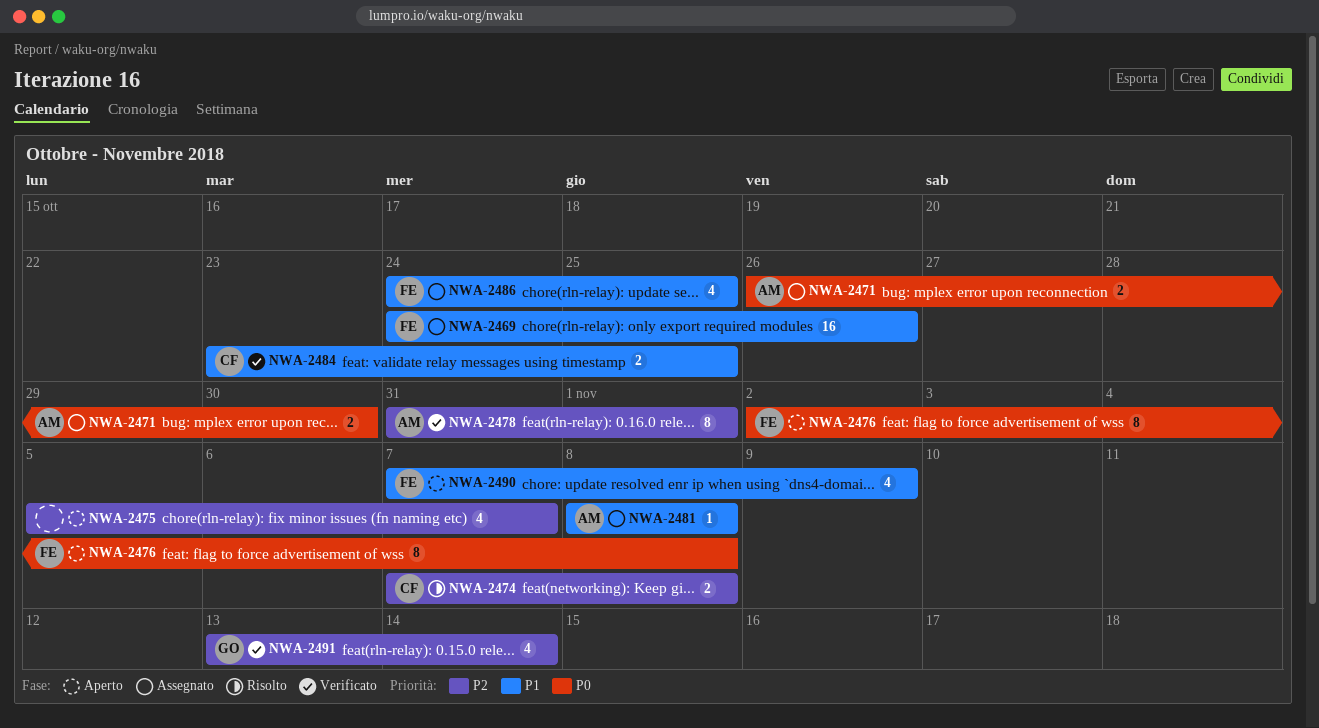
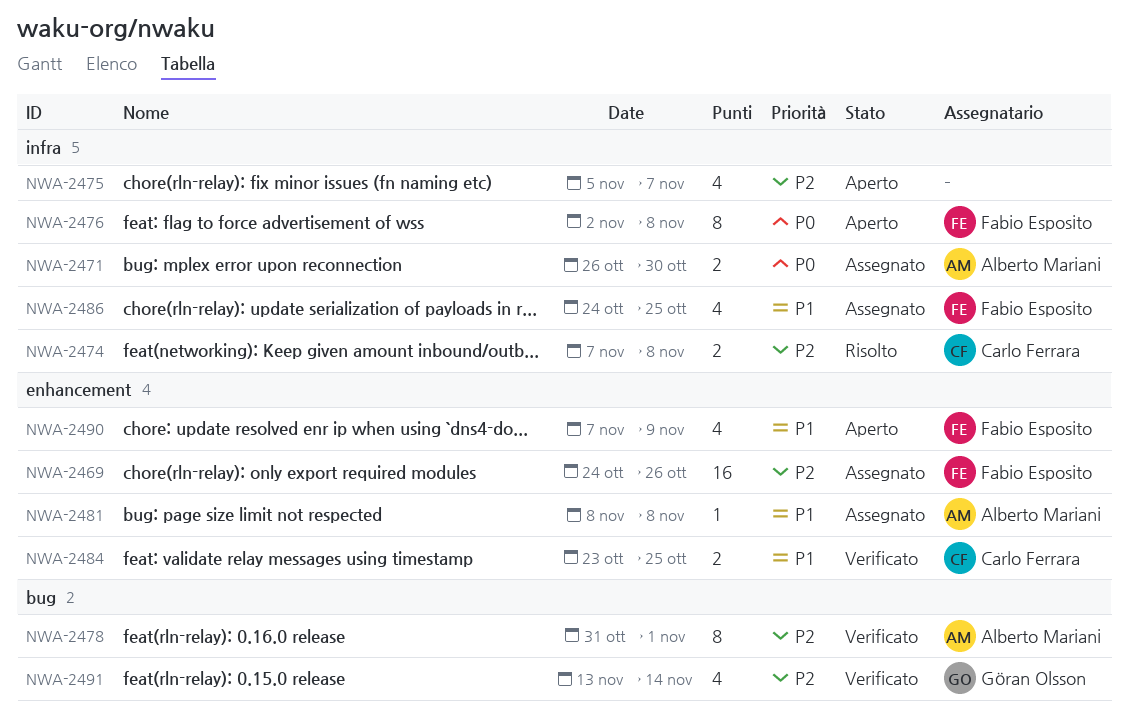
NWA-2469, priority: P1 -> P2

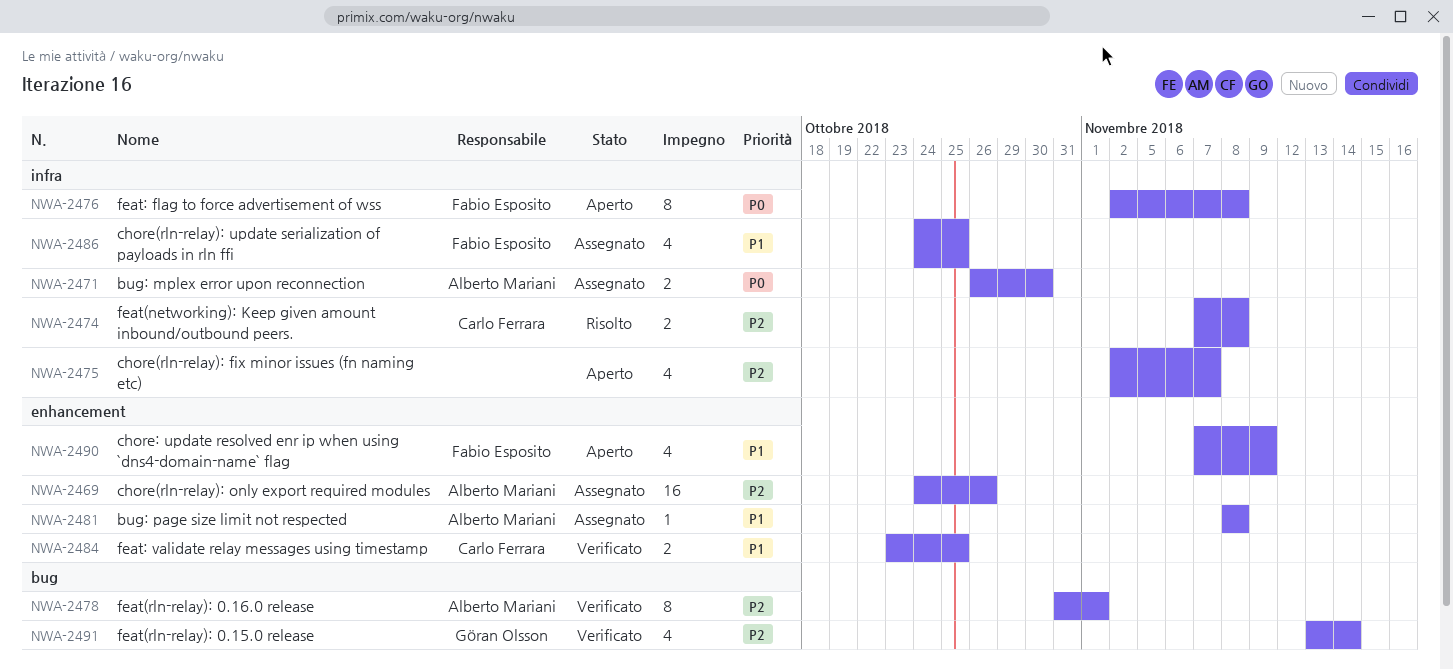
NWA-2469, owner: Fabio Esposito -> Alberto Mariani
NWA-2475, start: Nov 5 -> Nov 2

